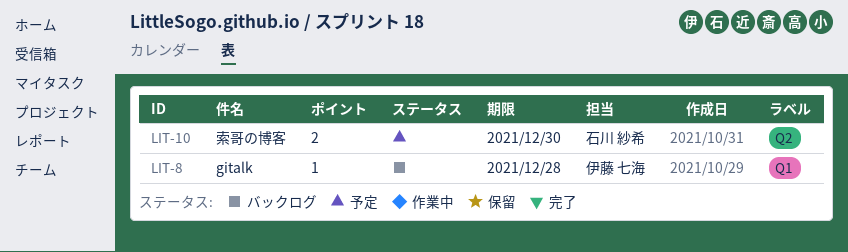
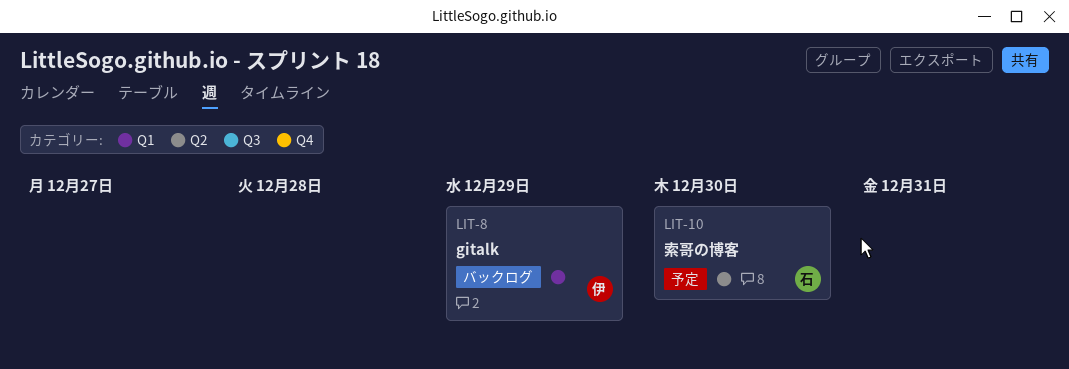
LIT-8, due: Dec 28 -> Dec 29

